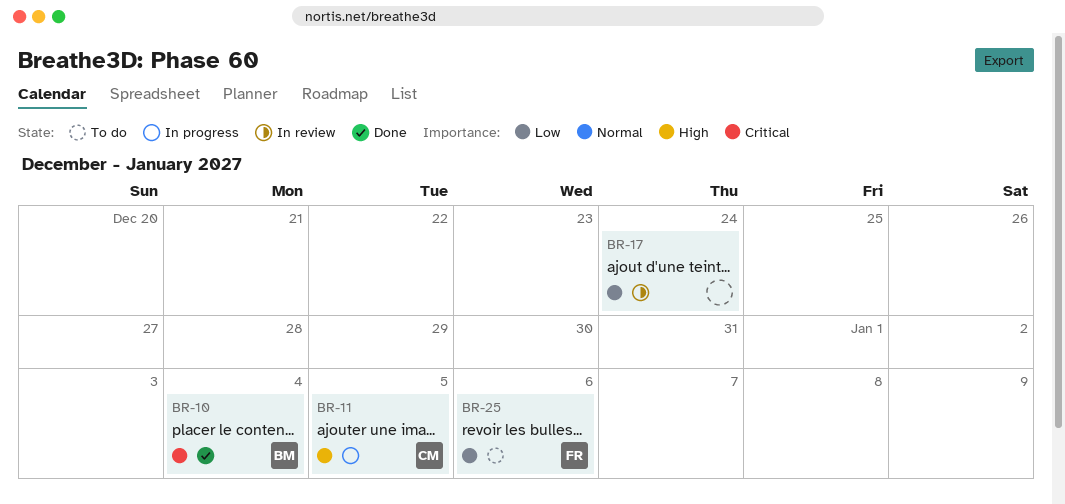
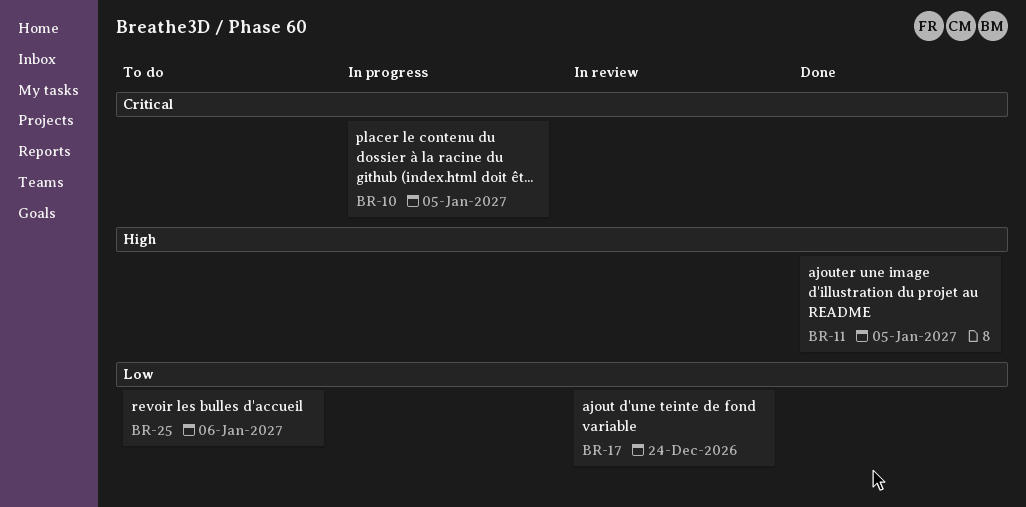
BR-10, status: Done -> In progress
BR-10, due: Jan 4 -> Jan 5
BR-11, status: In progress -> Done

